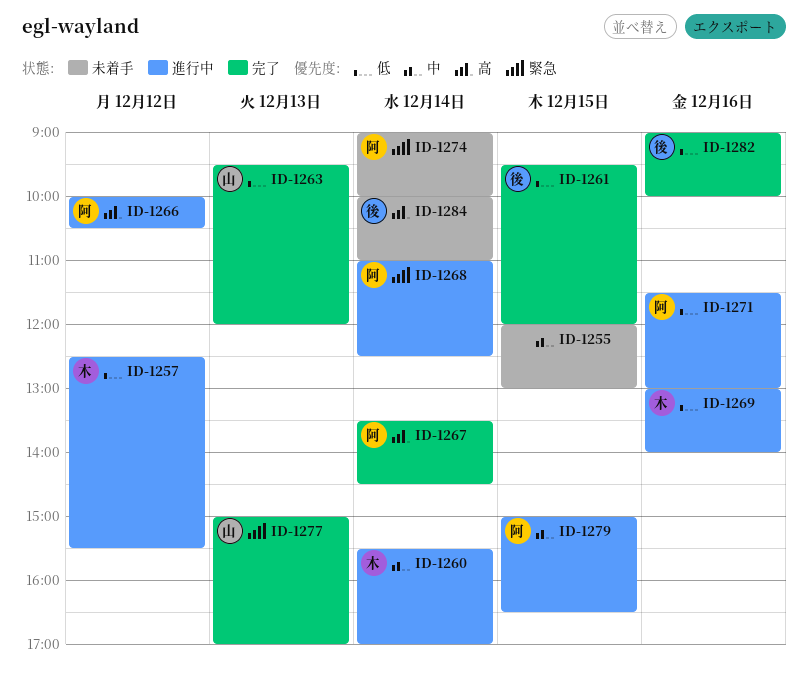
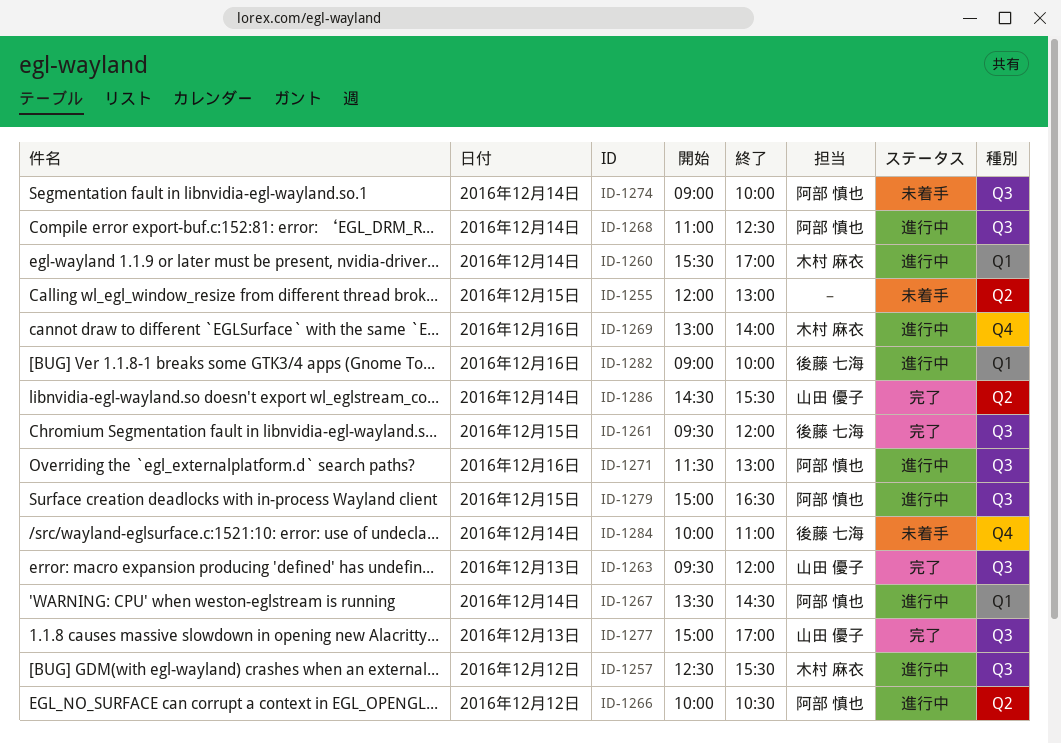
ID-1267, status: 完了 -> 進行中
ID-1282, status: 完了 -> 進行中
ID-1286: none -> present

